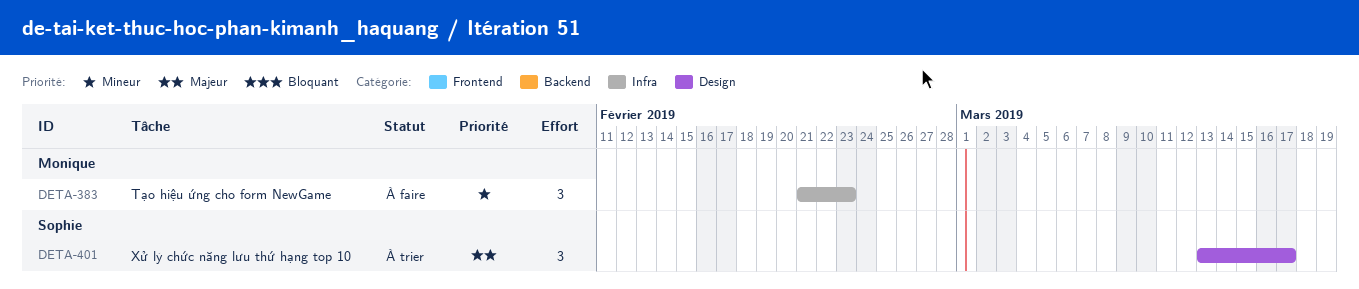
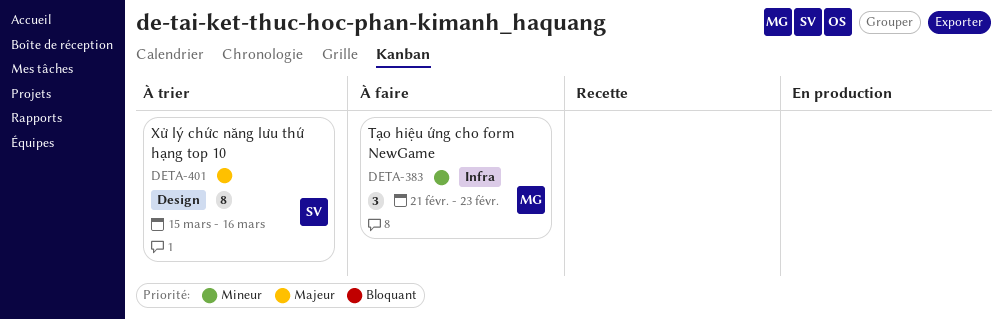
DETA-401, estimate: 3 -> 8
DETA-401, start: Mar 13 -> Mar 15
DETA-401, due: Mar 17 -> Mar 16

